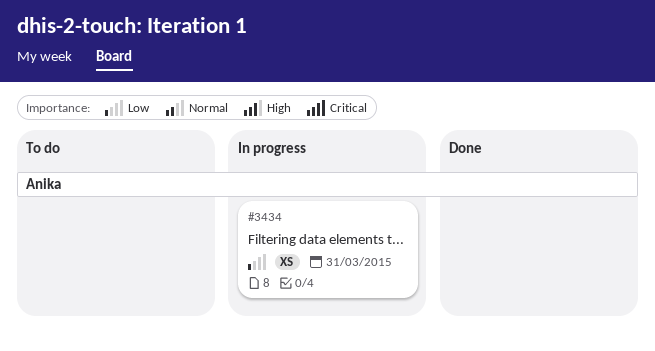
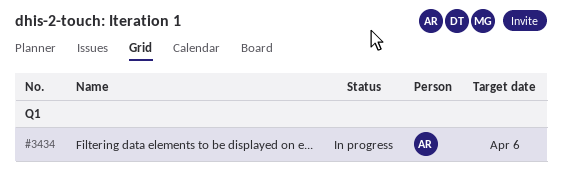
#3434, due: Mar 31 -> Apr 6

